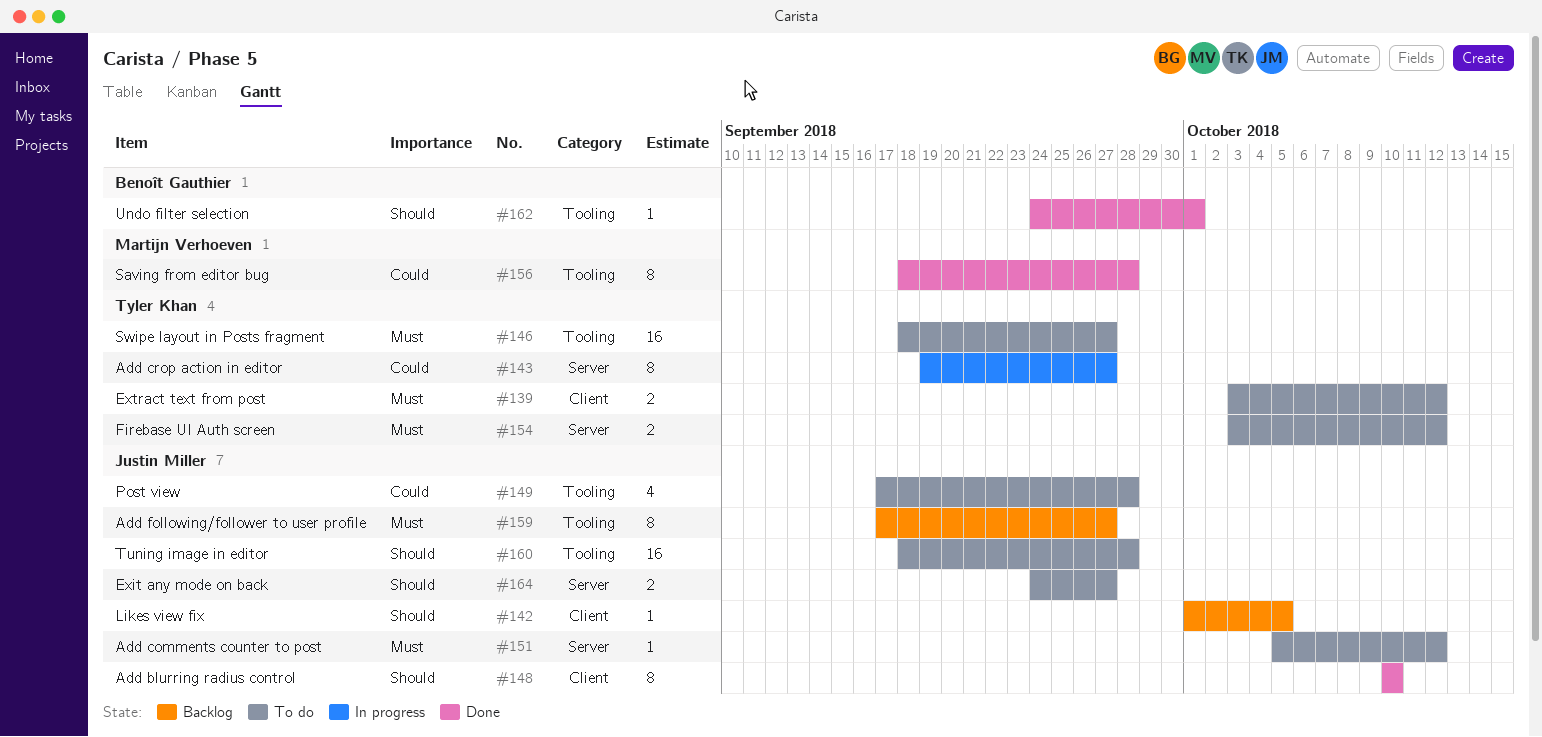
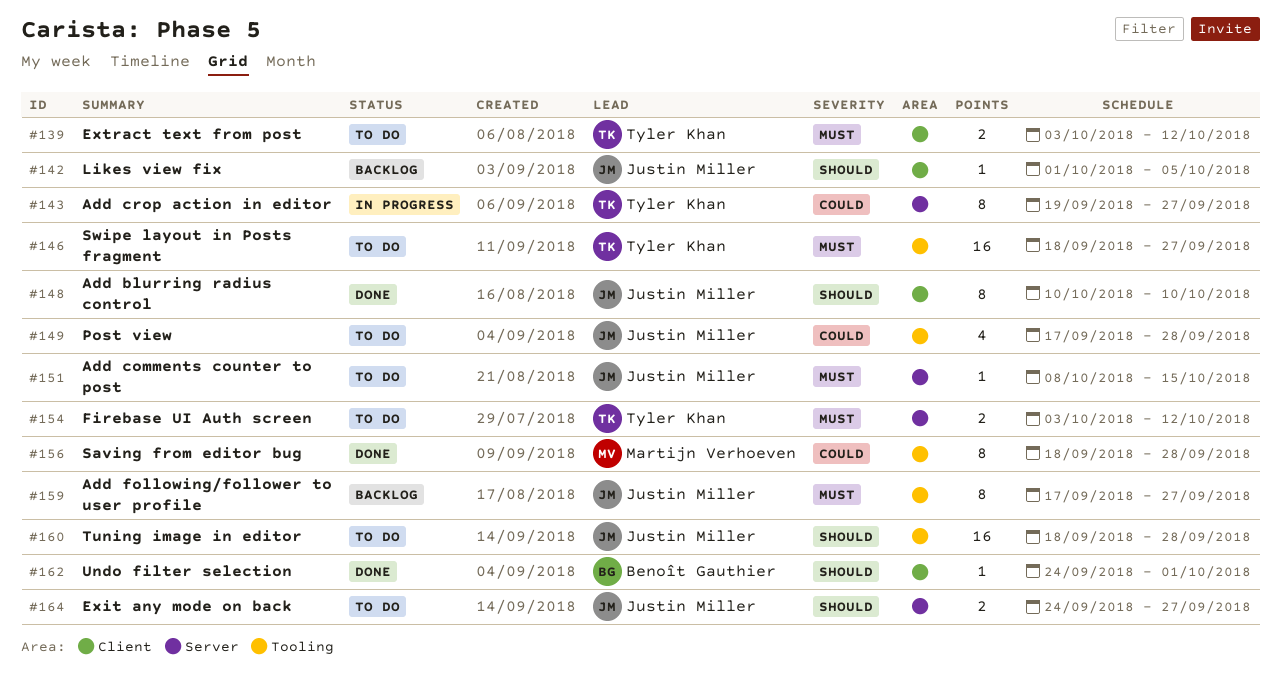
#151, start: Oct 5 -> Oct 8
#151, due: Oct 12 -> Oct 15
#162, label: Tooling -> Client

